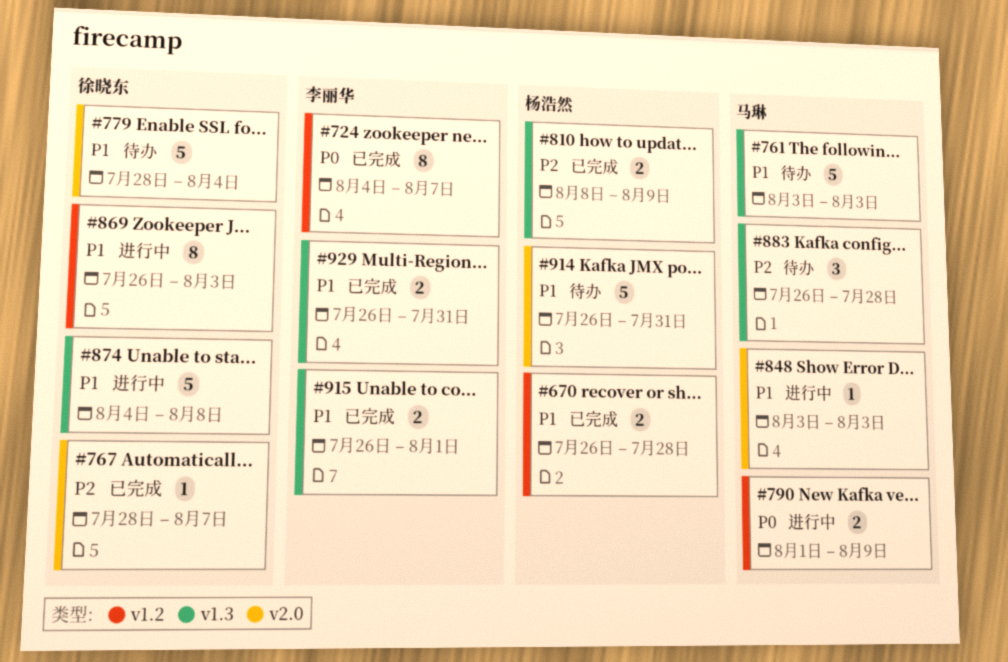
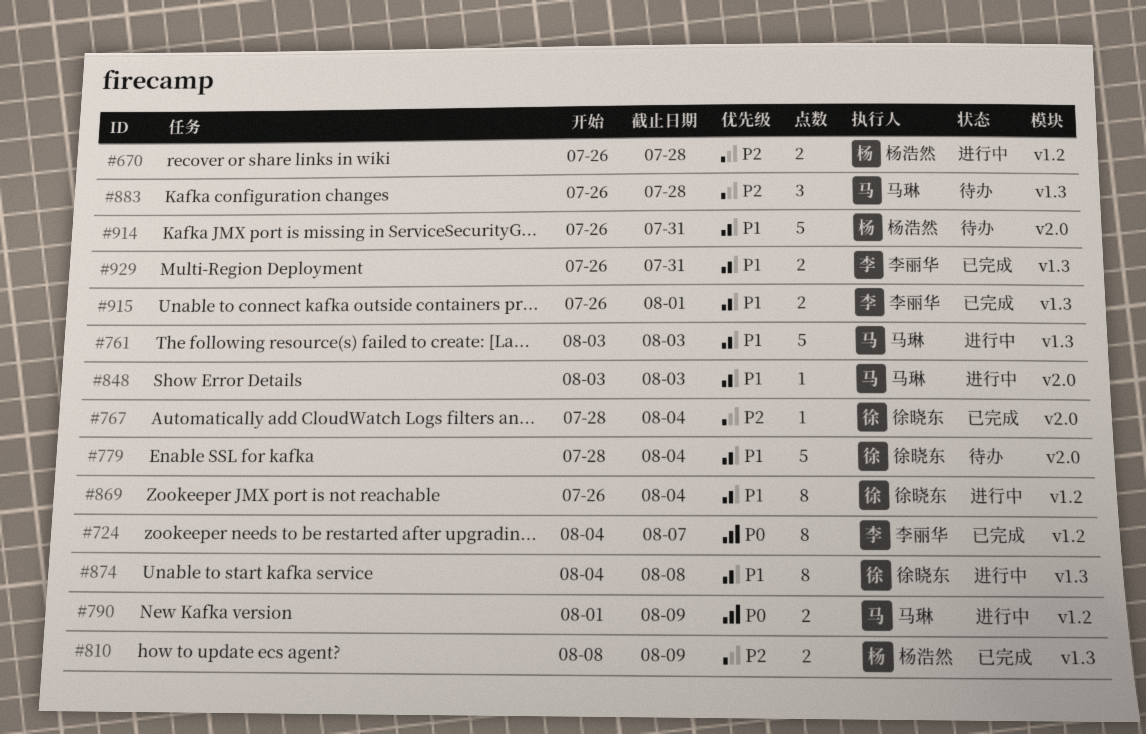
#670, status: 已完成 -> 进行中
#670, priority: P1 -> P2
#761, status: 待办 -> 进行中
#767, due: Aug 7 -> Aug 4
#869, due: Aug 3 -> Aug 4
#874, estimate: 5 -> 8

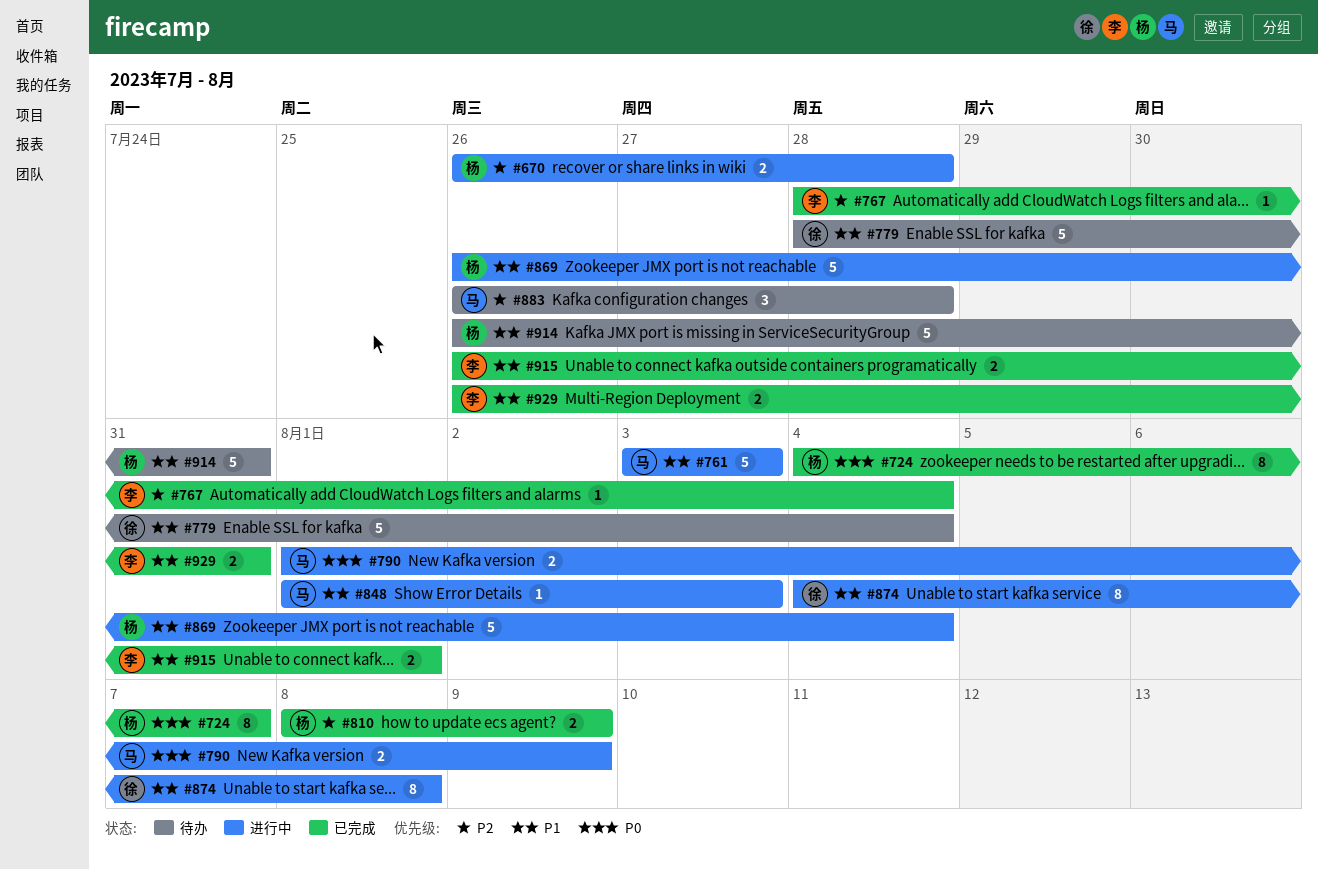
#724, owner: 李丽华 -> 杨浩然
#767, owner: 徐晓东 -> 李丽华
#848, start: Aug 3 -> Aug 1
#869, owner: 徐晓东 -> 杨浩然
#869, estimate: 8 -> 5

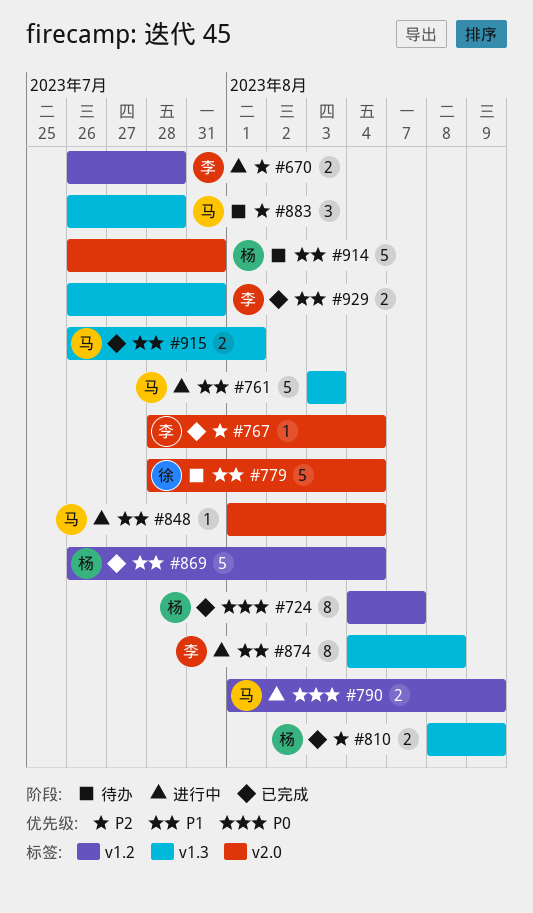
#670, owner: 杨 -> 李
#848, due: Aug 3 -> Aug 4
#869, status: 进行中 -> 已完成
#874, owner: 徐 -> 李
#915, owner: 李 -> 马

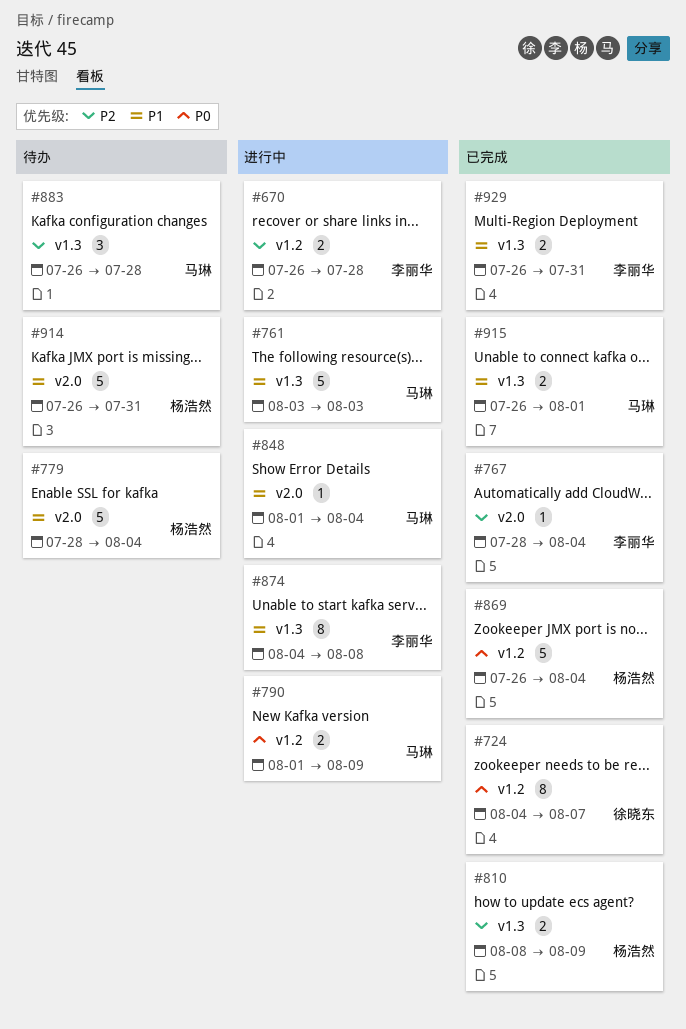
#724, owner: 杨浩然 -> 徐晓东
#779, owner: 徐晓东 -> 杨浩然
#869, priority: P1 -> P0

